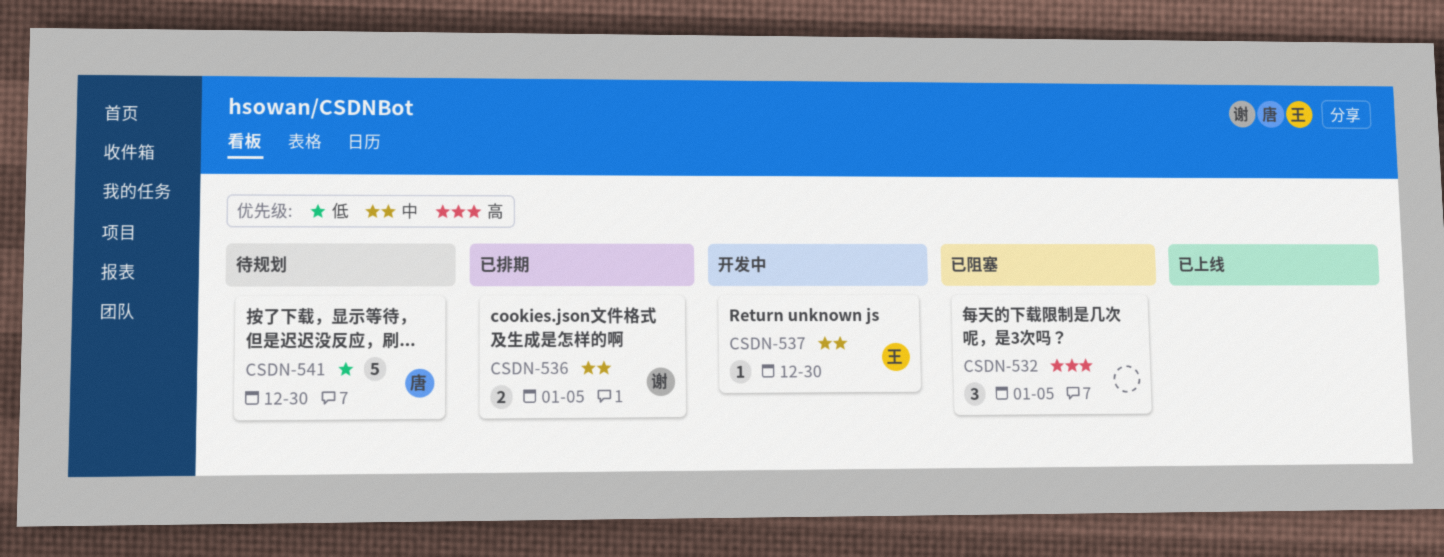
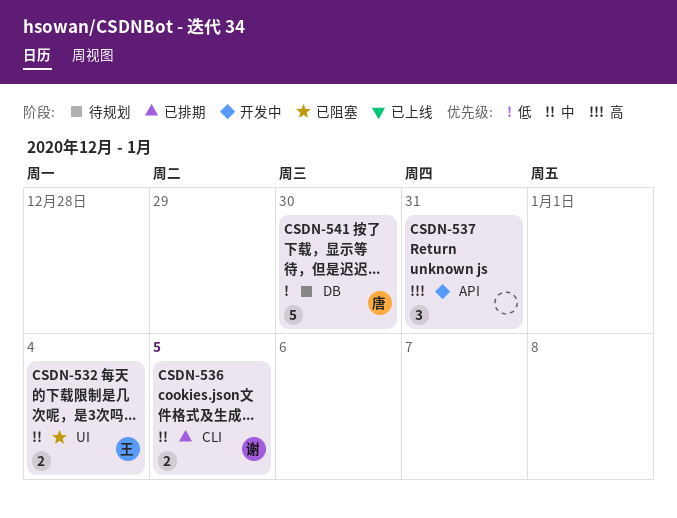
CSDN-532, owner: none -> 王
CSDN-532, priority: 高 -> 中
CSDN-532, estimate: 3 -> 2
CSDN-532, due: Jan 5 -> Jan 4
CSDN-537, owner: 王 -> none
CSDN-537, priority: 中 -> 高
CSDN-537, estimate: 1 -> 3
CSDN-537, due: Dec 30 -> Dec 31

